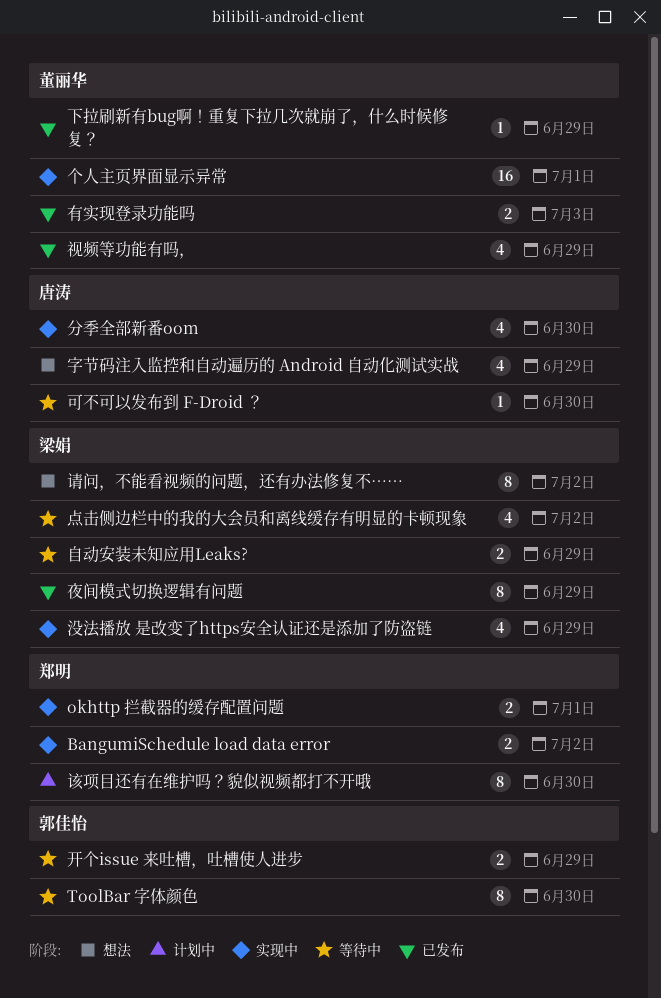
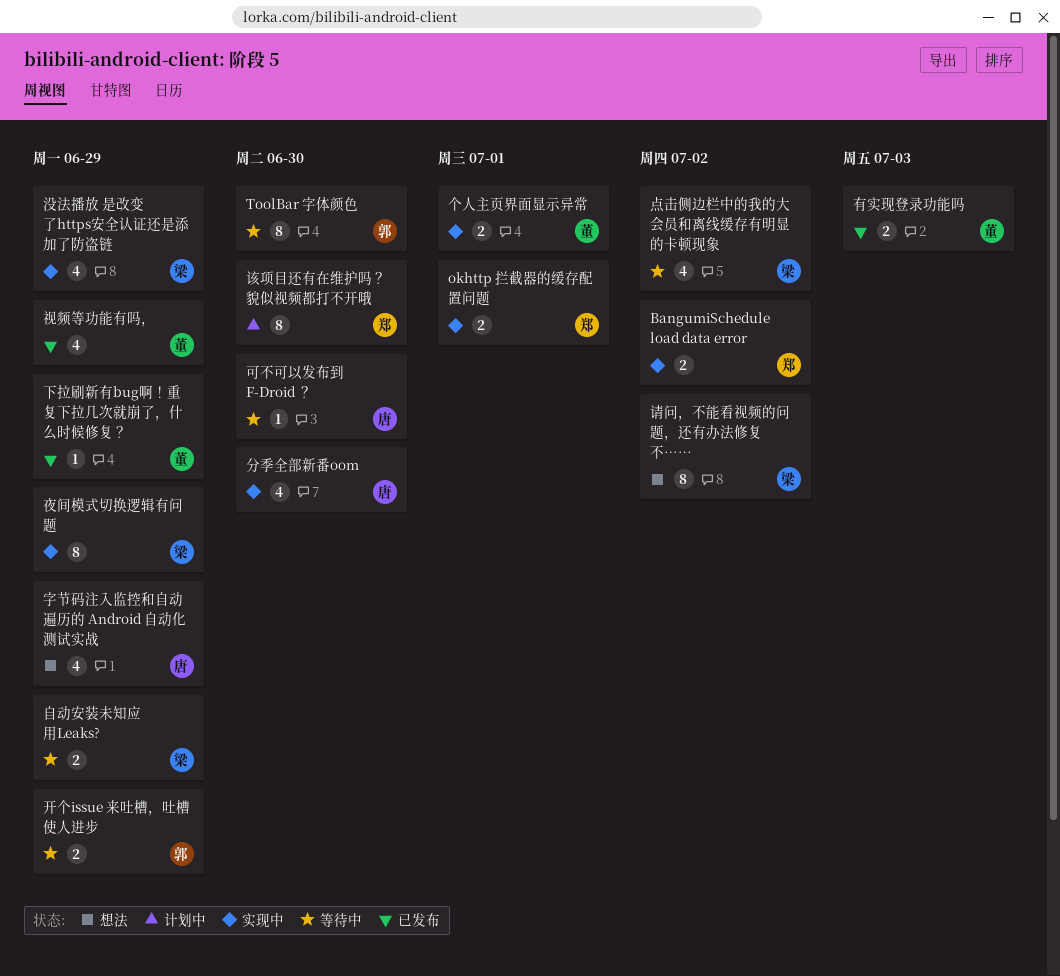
个人主页界面显示异常, estimate: 16 -> 2
夜间模式切换逻辑有问题, status: 已发布 -> 实现中

